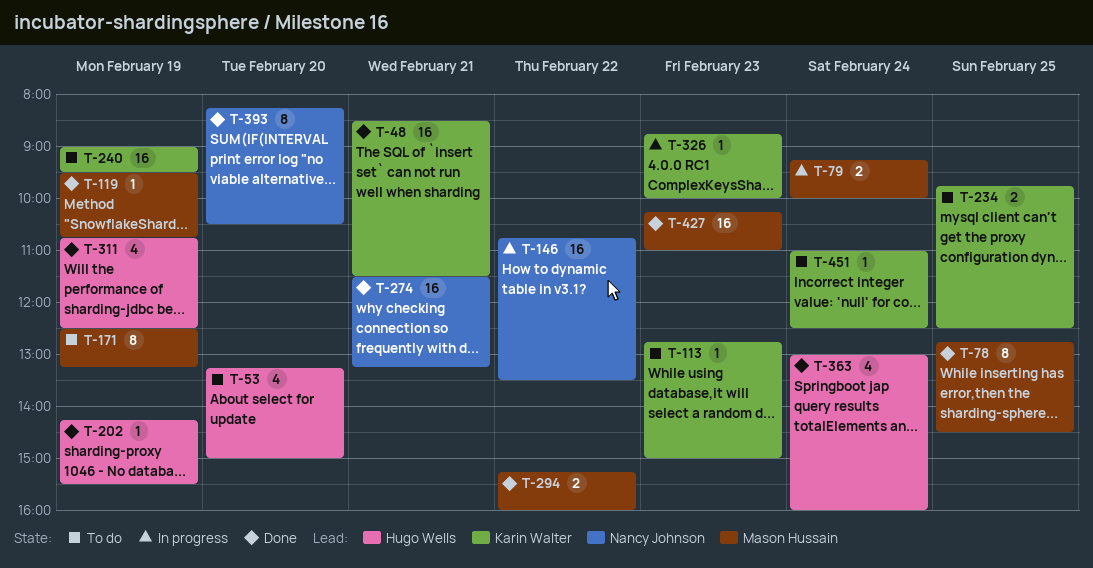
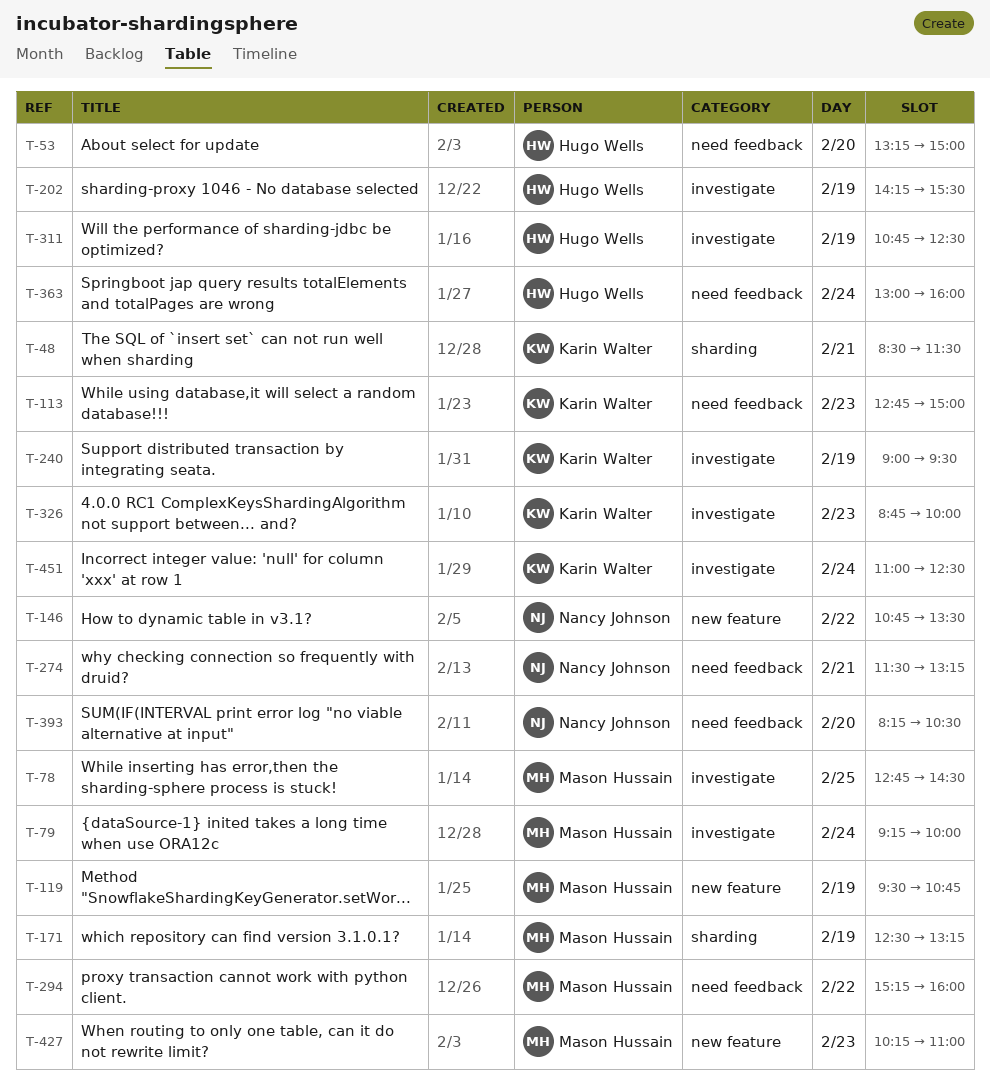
T-234: present -> none

